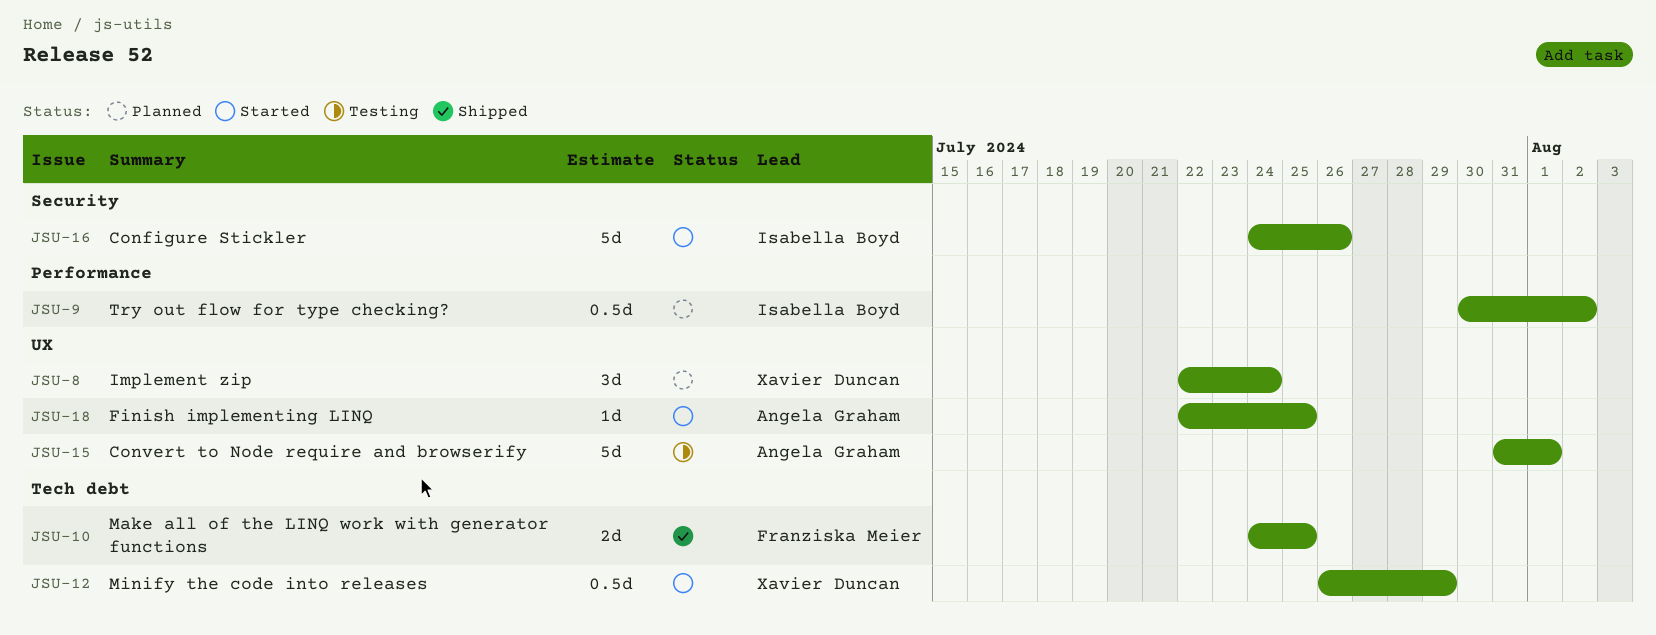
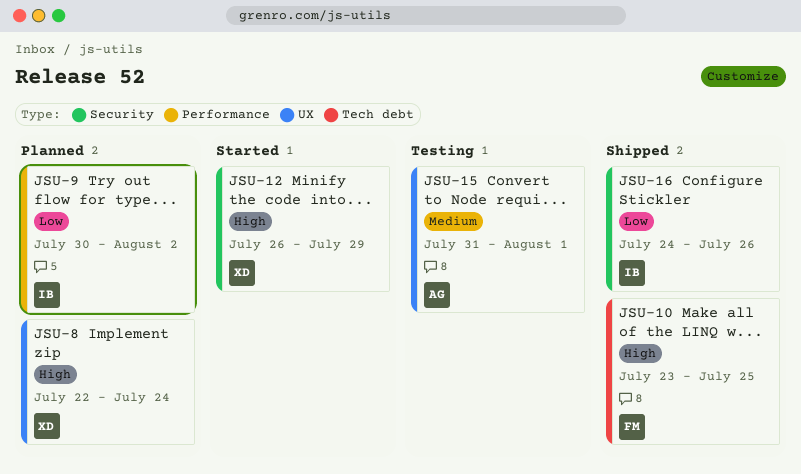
JSU-10, start: Jul 24 -> Jul 23
JSU-12, label: Tech debt -> Security
JSU-16, status: Started -> Shipped
JSU-18: present -> none

